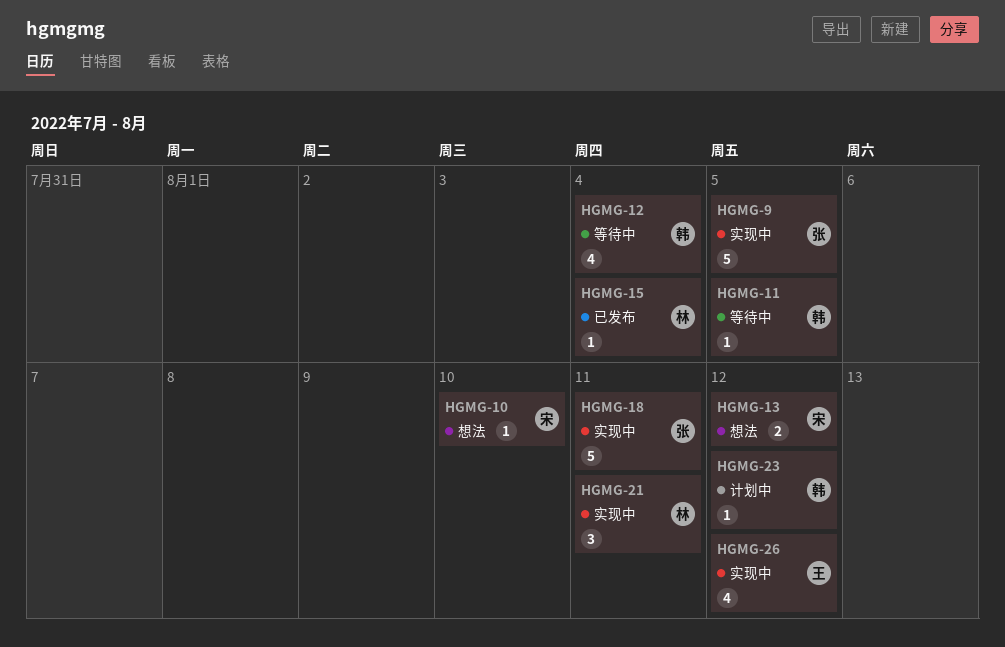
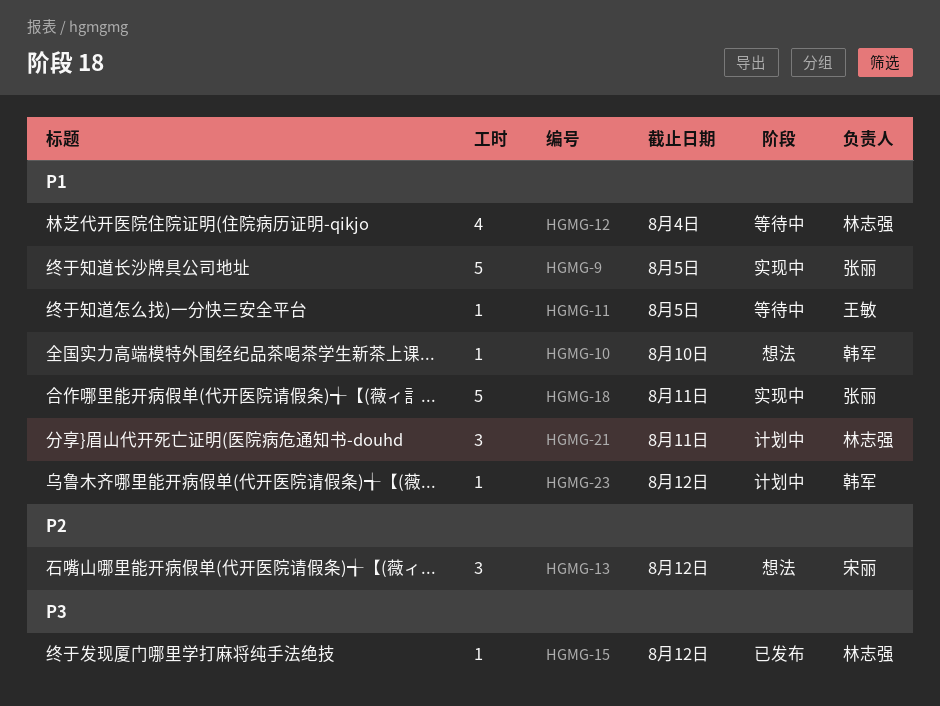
HGMG-10, owner: 宋丽 -> 韩军
HGMG-11, owner: 韩军 -> 王敏
HGMG-12, owner: 韩军 -> 林志强
HGMG-13, estimate: 2 -> 3
HGMG-15, due: Aug 4 -> Aug 12
HGMG-21, status: 实现中 -> 计划中
HGMG-26: present -> none

